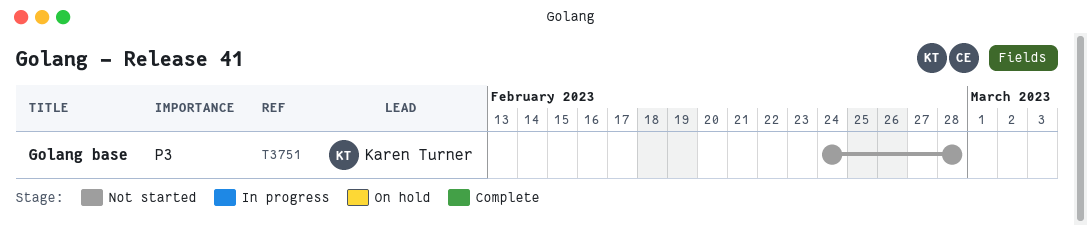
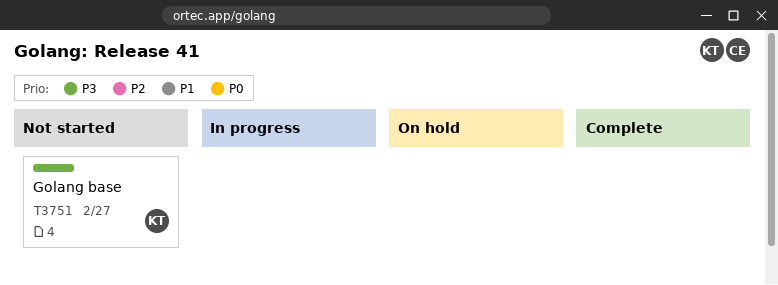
T3751, due: Feb 28 -> Feb 27

